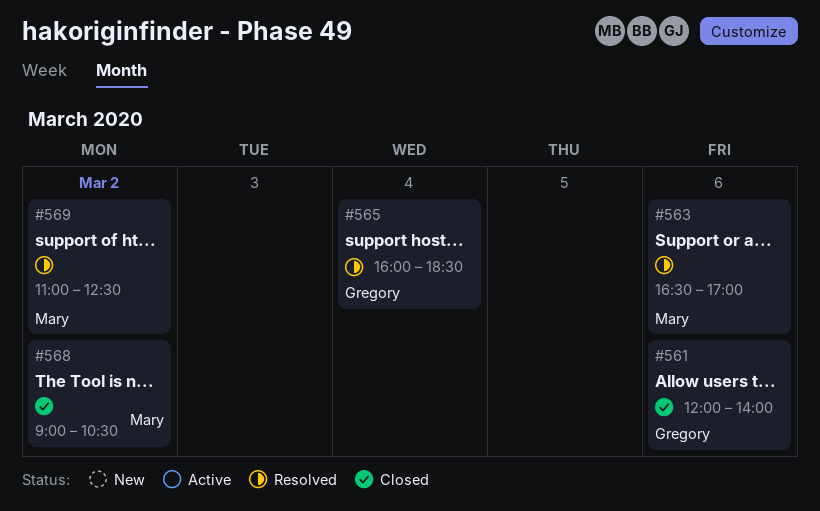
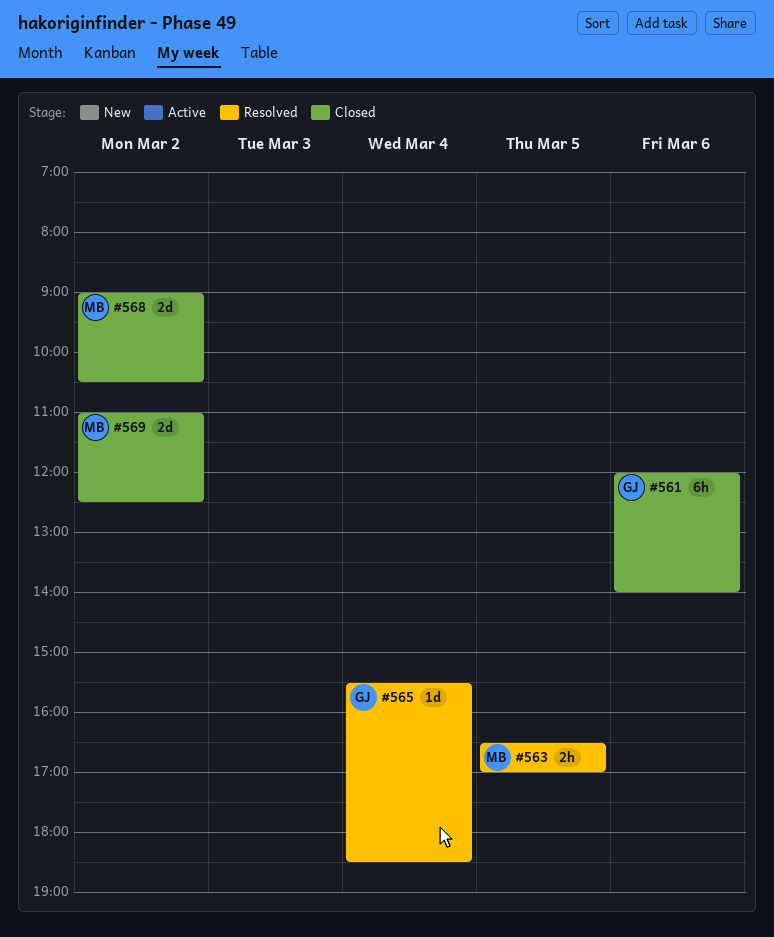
#563, day: Mar 6 -> Mar 5
#565, begins: 16:00 -> 15:30
#569, status: Resolved -> Closed

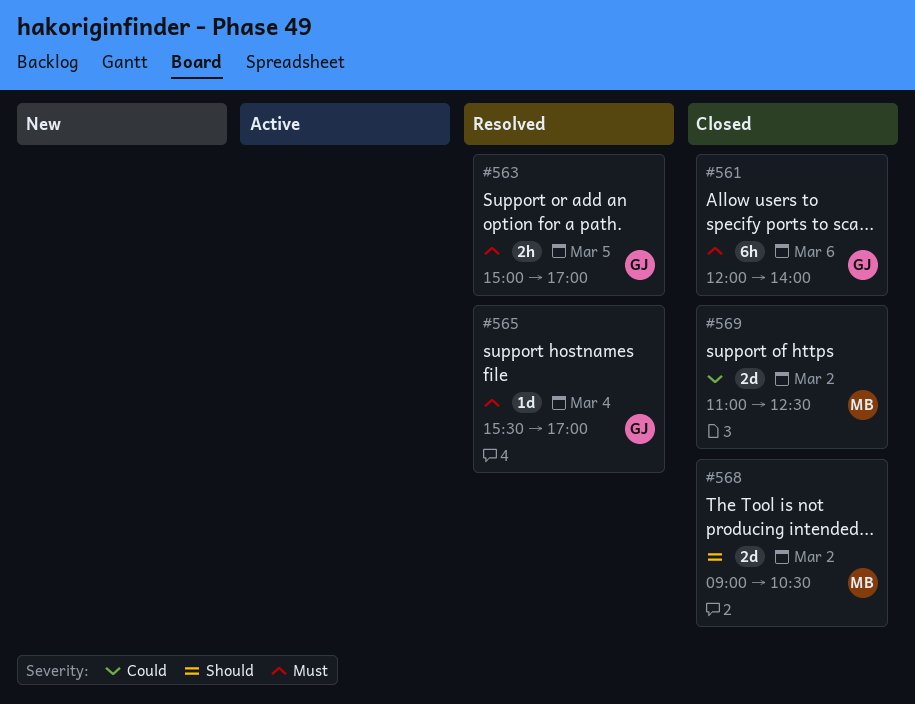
#563, owner: MB -> GJ
#563, begins: 16:30 -> 15:00
#565, ends: 18:30 -> 17:00

